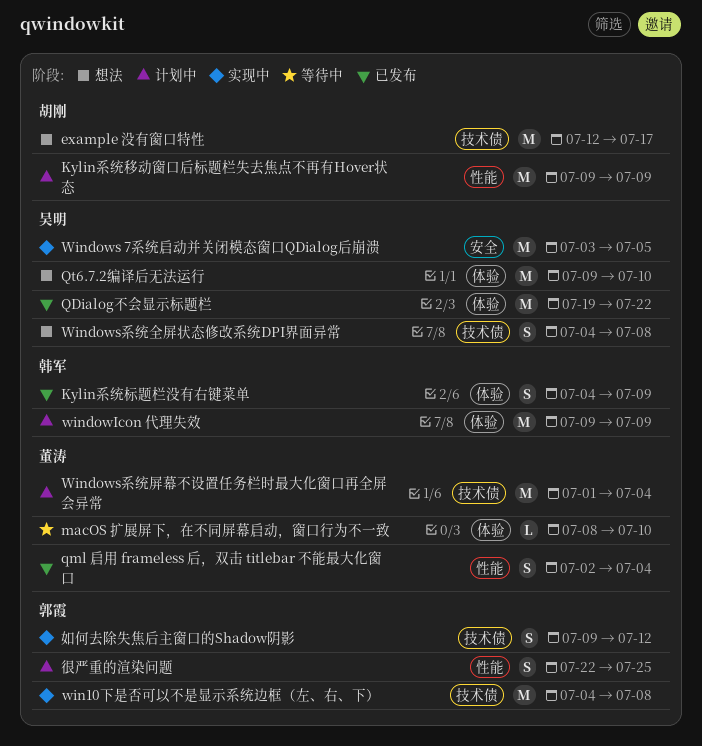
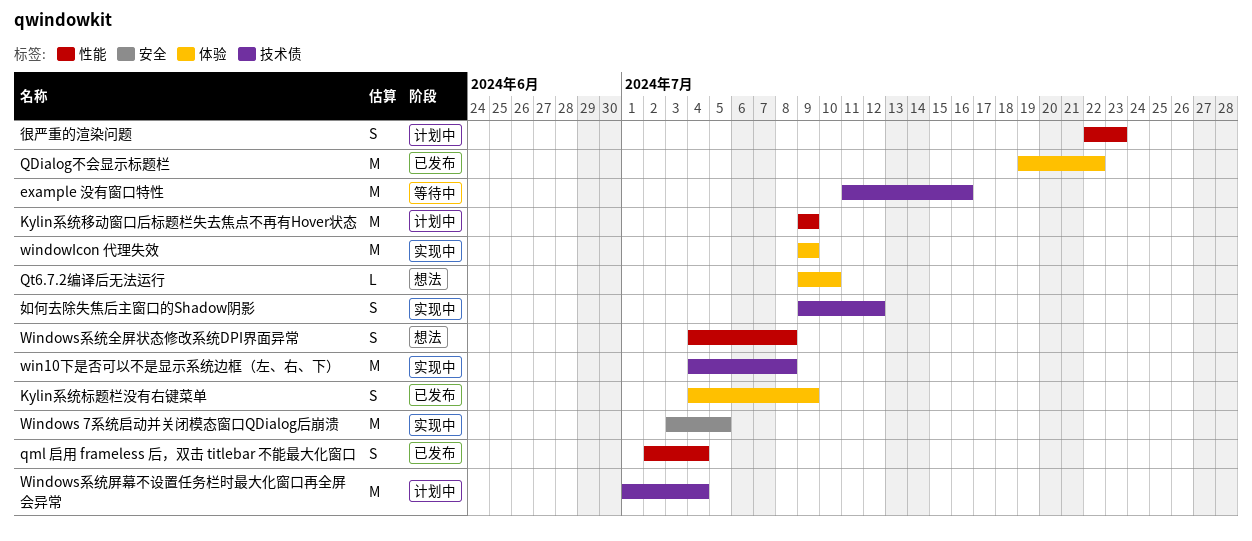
example 没有窗口特性, status: 想法 -> 等待中
example 没有窗口特性, start: Jul 12 -> Jul 11
example 没有窗口特性, due: Jul 17 -> Jul 16
macOS 扩展屏下，在不同屏幕启动，窗口行为不一致: present -> none
Qt6.7.2编译后无法运行, estimate: M -> L
windowIcon 代理失效, status: 计划中 -> 实现中
Windows系统全屏状态修改系统DPI界面异常, label: 技术债 -> 性能
很严重的渲染问题, due: Jul 25 -> Jul 23

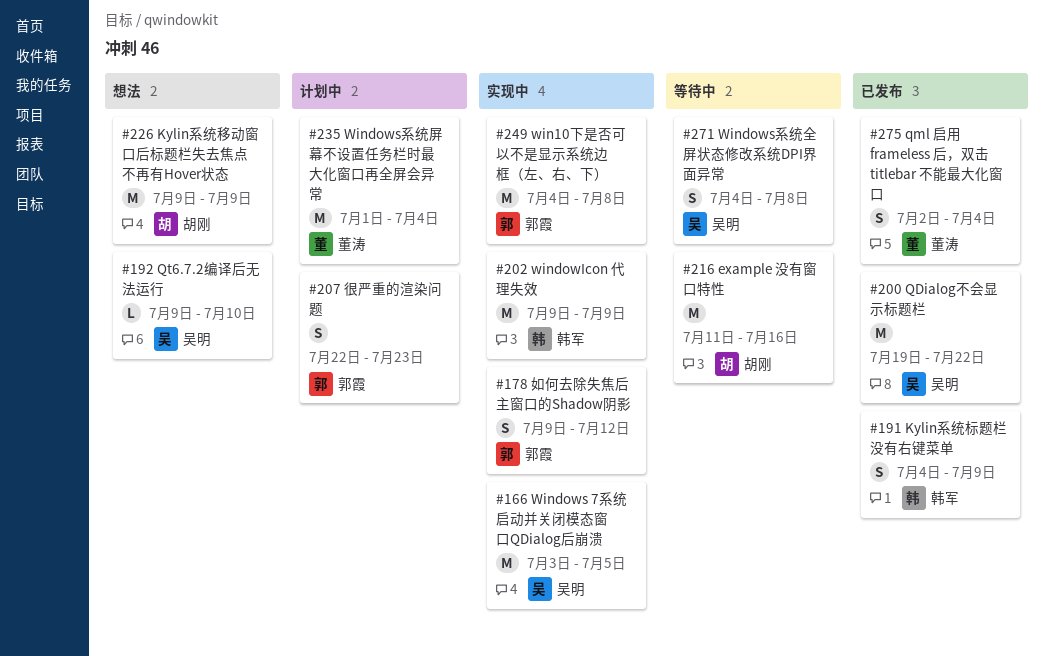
Kylin系统移动窗口后标题栏失去焦点不再有Hover状态, status: 计划中 -> 想法
Windows系统全屏状态修改系统DPI界面异常, status: 想法 -> 等待中

